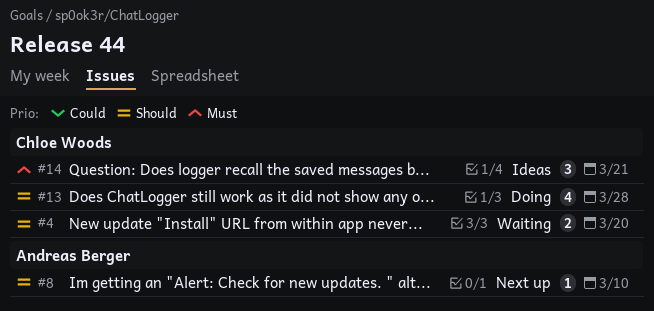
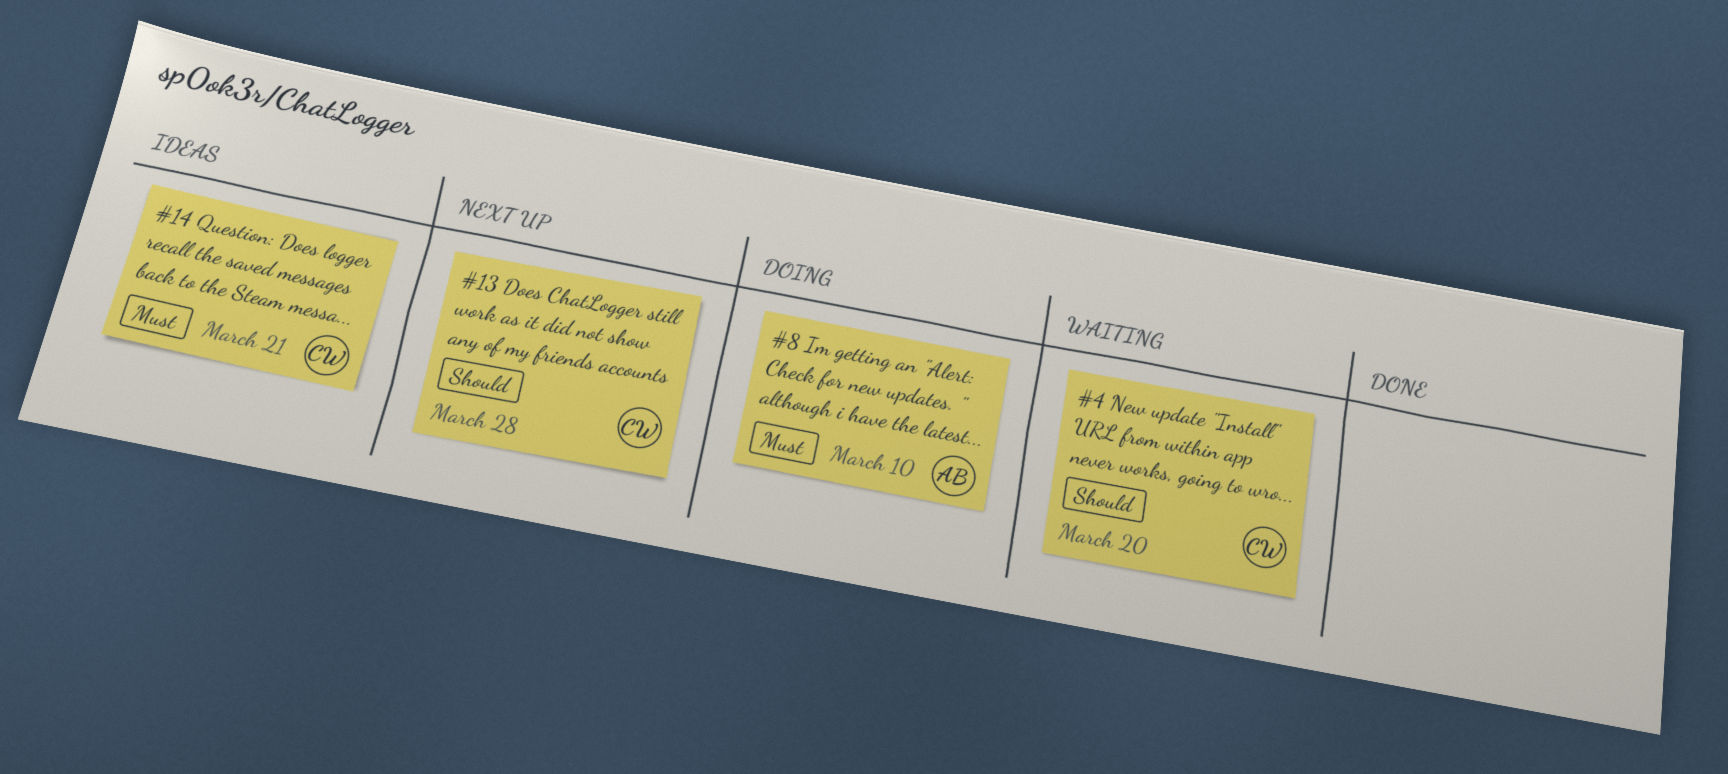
#8, status: Next up -> Doing
#8, priority: Should -> Must
#13, status: Doing -> Next up

